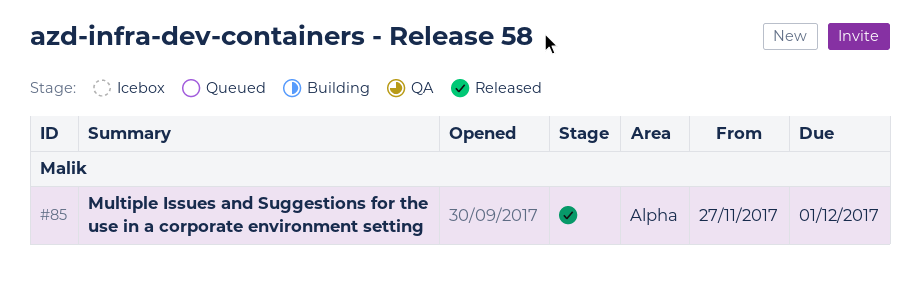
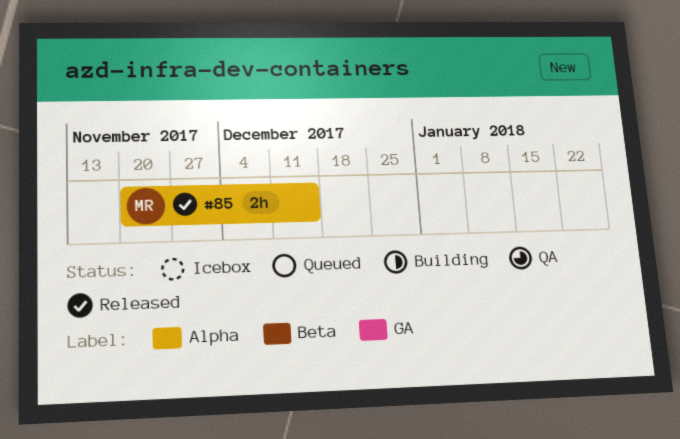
#85, start: Nov 27 -> Nov 20
#85, due: Dec 1 -> Dec 15

